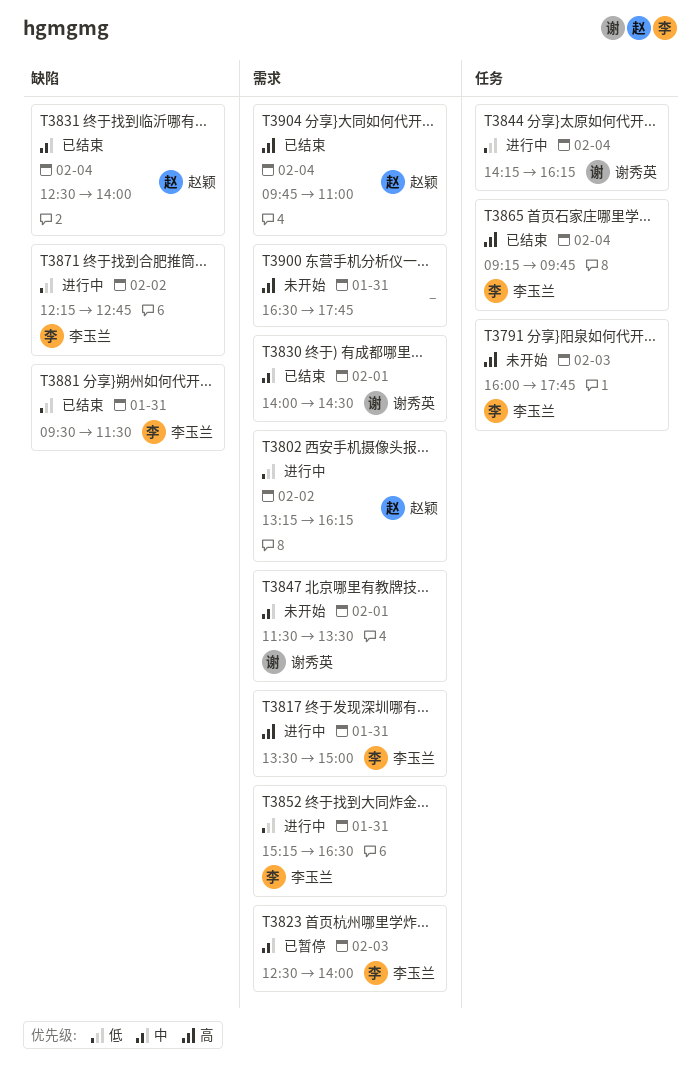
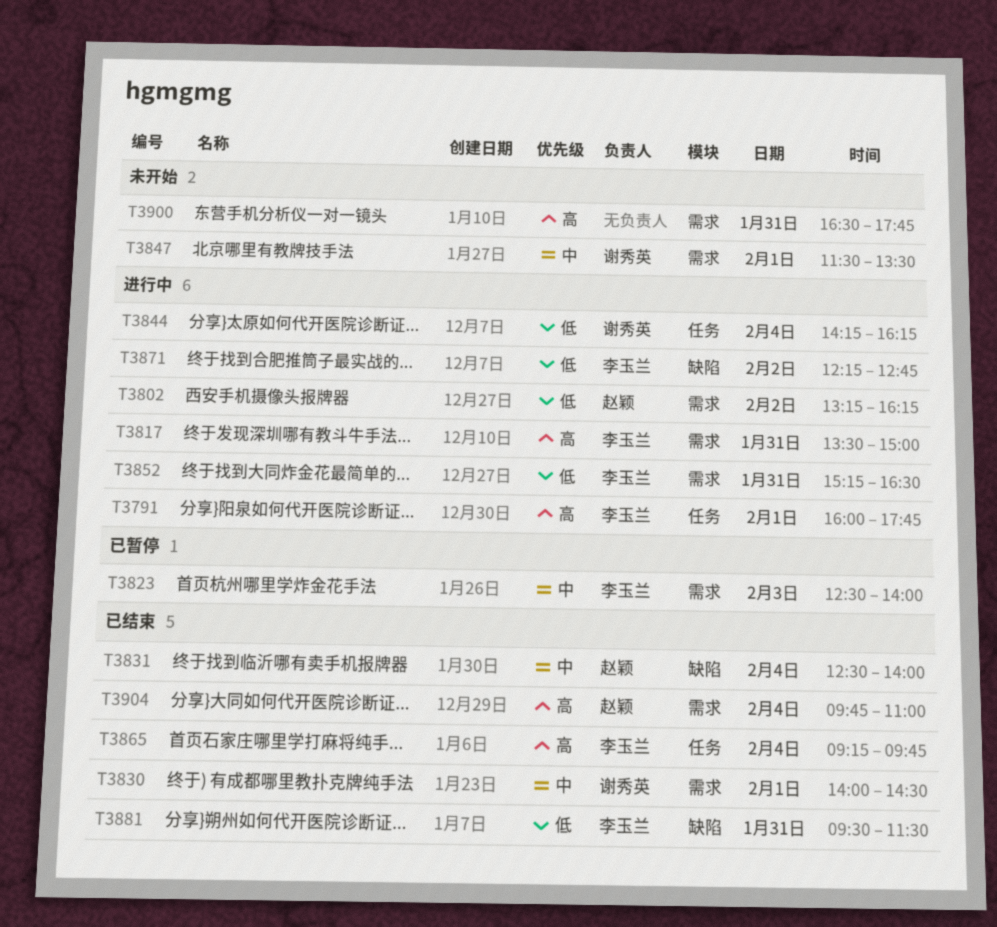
T3791, status: 未开始 -> 进行中
T3791, day: Feb 3 -> Feb 1

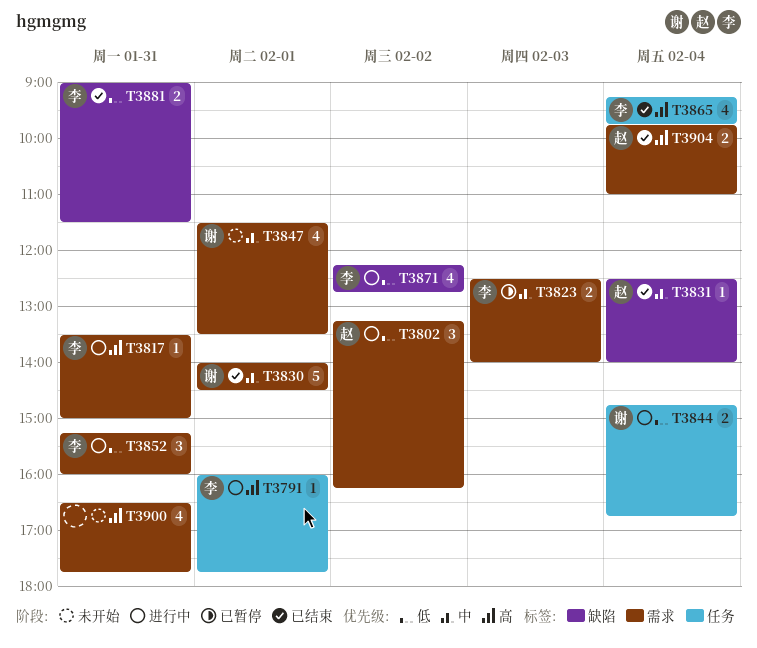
T3844, begins: 14:15 -> 14:45
T3844, ends: 16:15 -> 16:45
T3852, ends: 16:30 -> 16:00
T3881, begins: 09:30 -> 09:00

